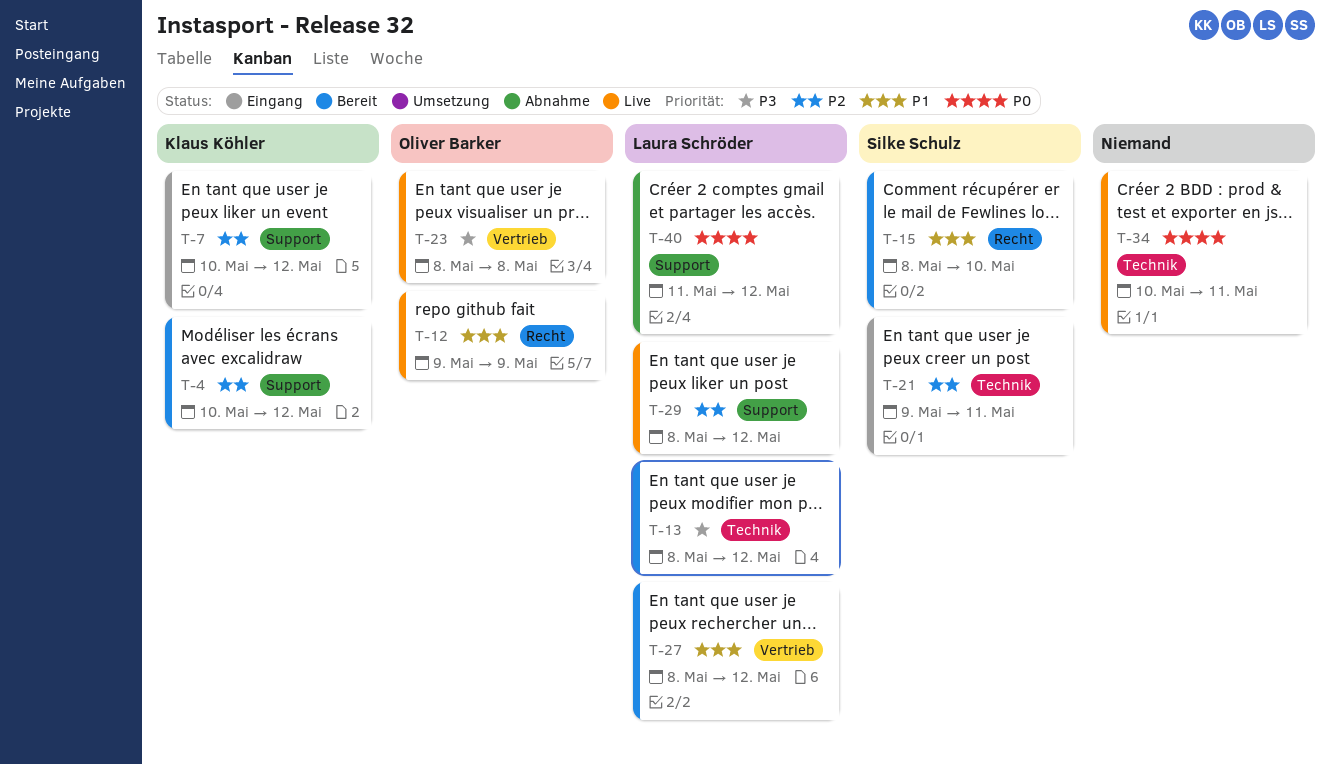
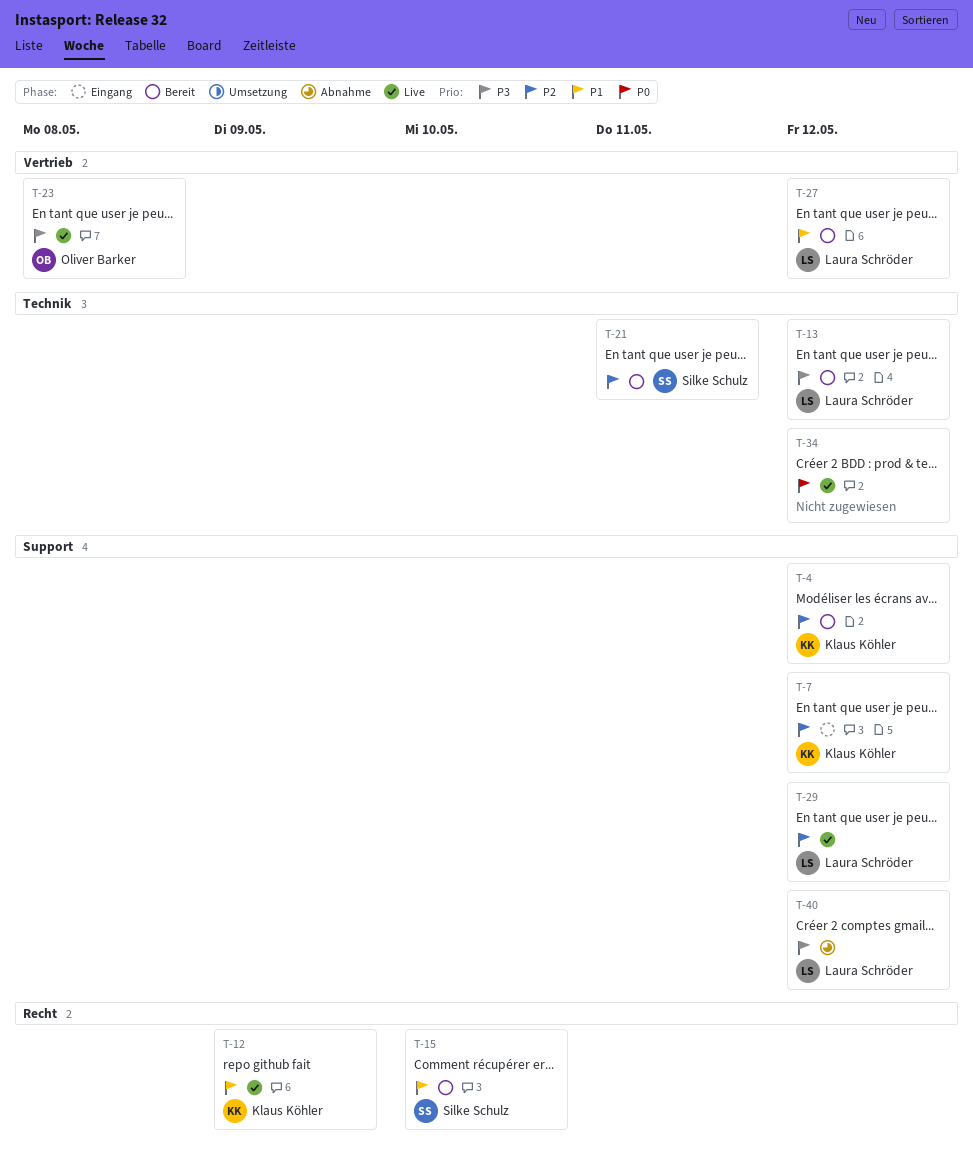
T-12, owner: Oliver Barker -> Klaus Köhler
T-21, status: Eingang -> Bereit
T-34, due: May 11 -> May 12
T-40, priority: P0 -> P3

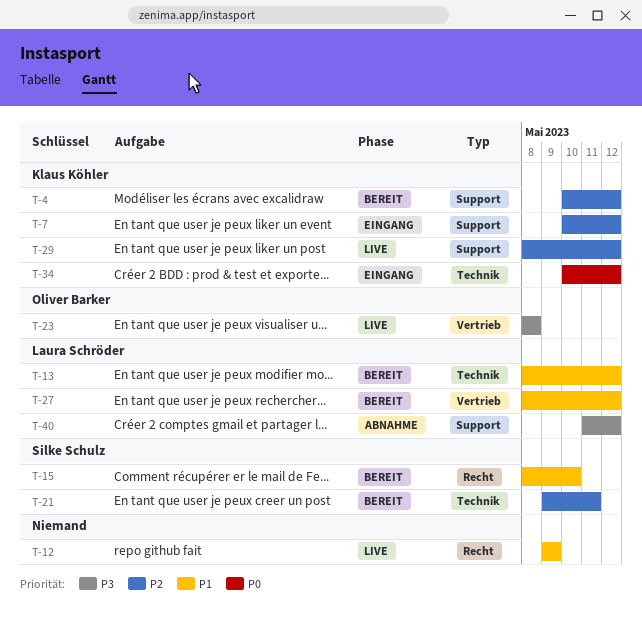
T-12, owner: Klaus Köhler -> none
T-13, priority: P3 -> P1
T-29, owner: Laura Schröder -> Klaus Köhler
T-34, status: Live -> Eingang
T-34, owner: none -> Klaus Köhler

